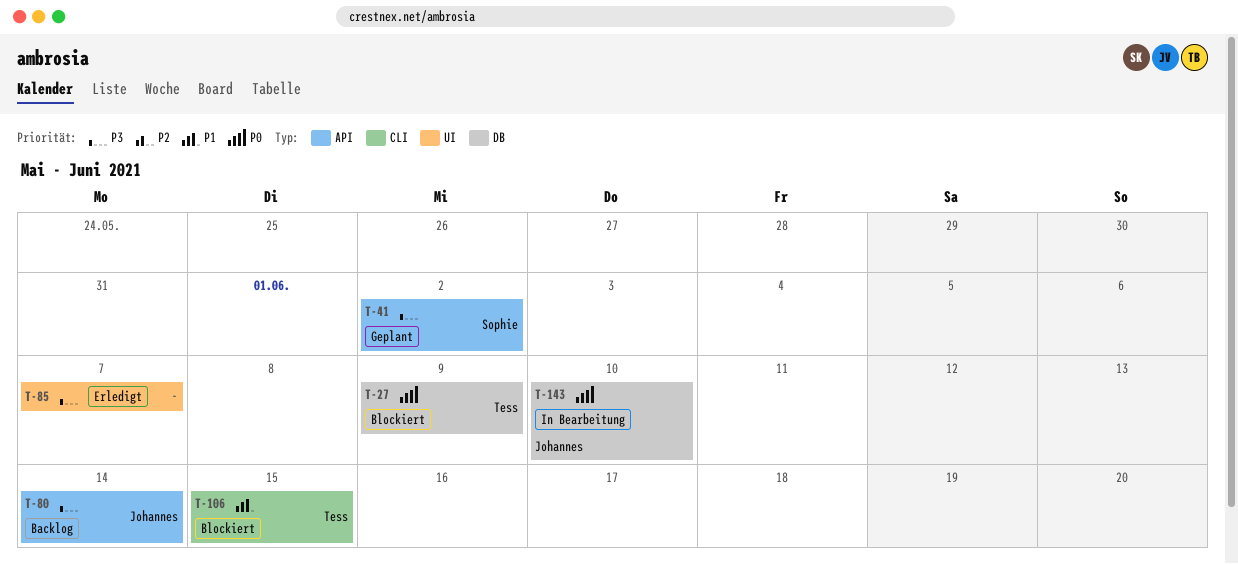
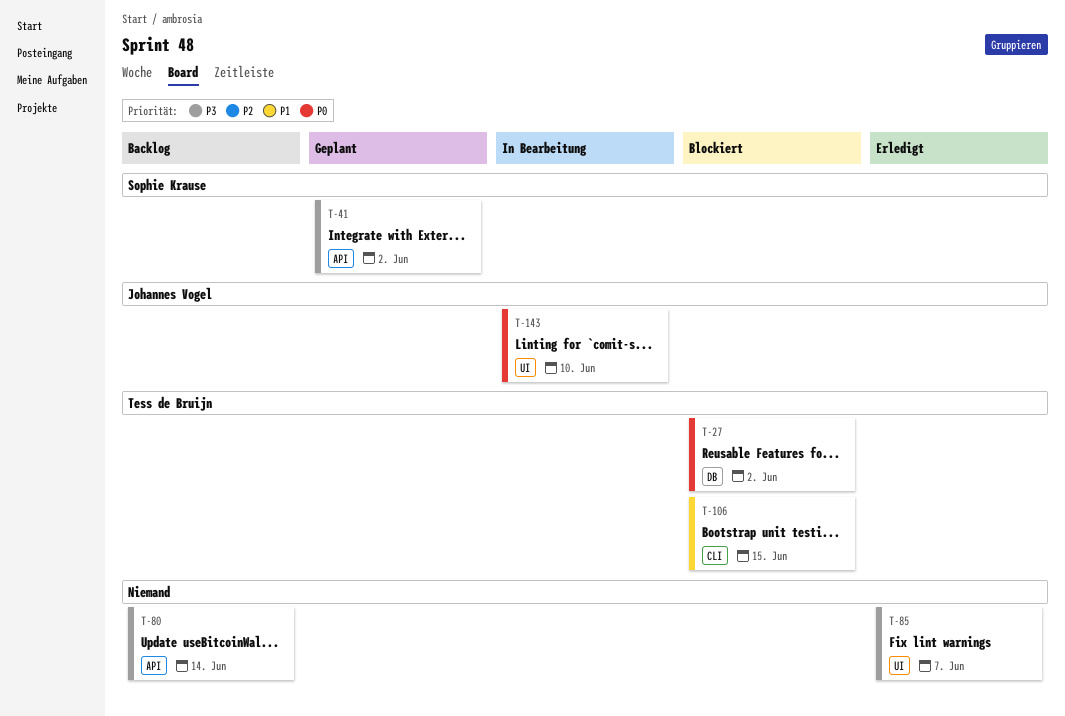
T-27, due: Jun 9 -> Jun 2
T-80, owner: Johannes Vogel -> none
T-143, label: DB -> UI

